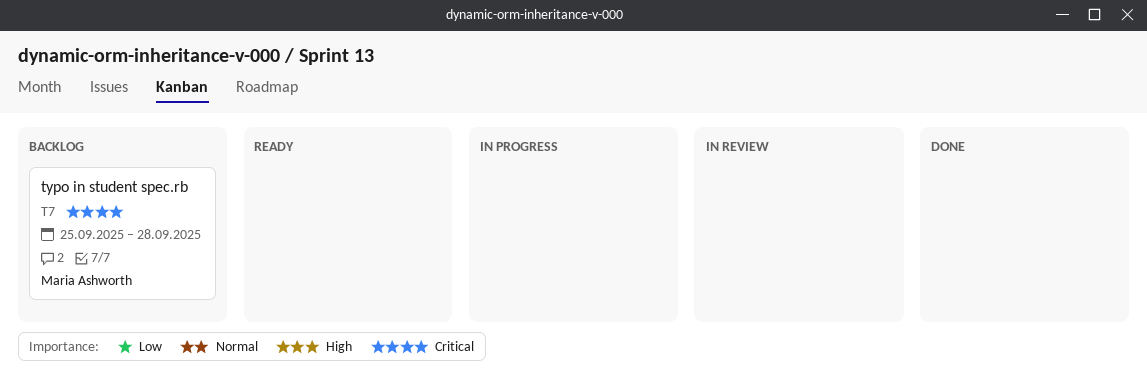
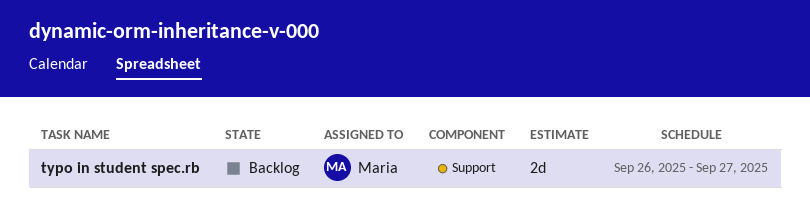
typo in student spec.rb, start: Sep 25 -> Sep 26
typo in student spec.rb, due: Sep 28 -> Sep 27

